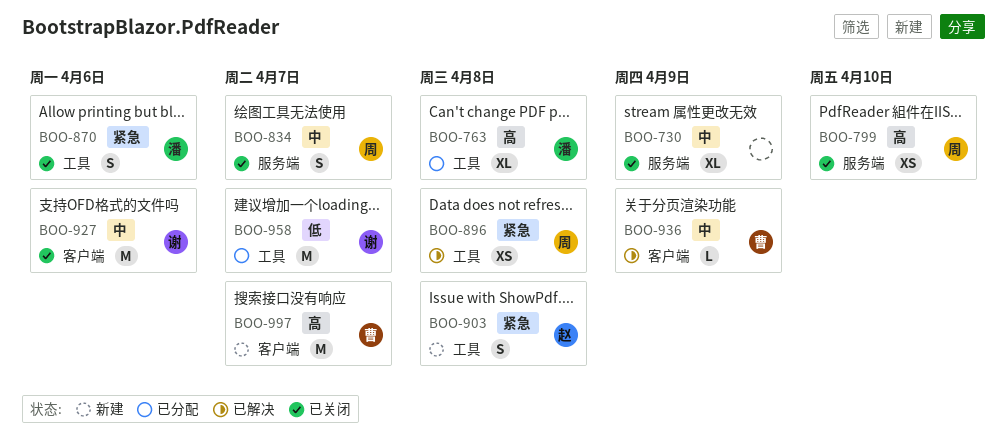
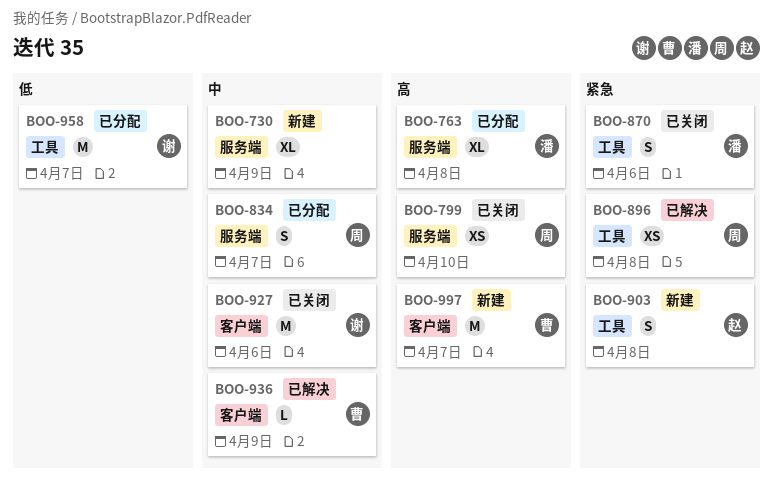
BOO-730, status: 已关闭 -> 新建
BOO-763, label: 工具 -> 服务端
BOO-834, status: 已关闭 -> 已分配

